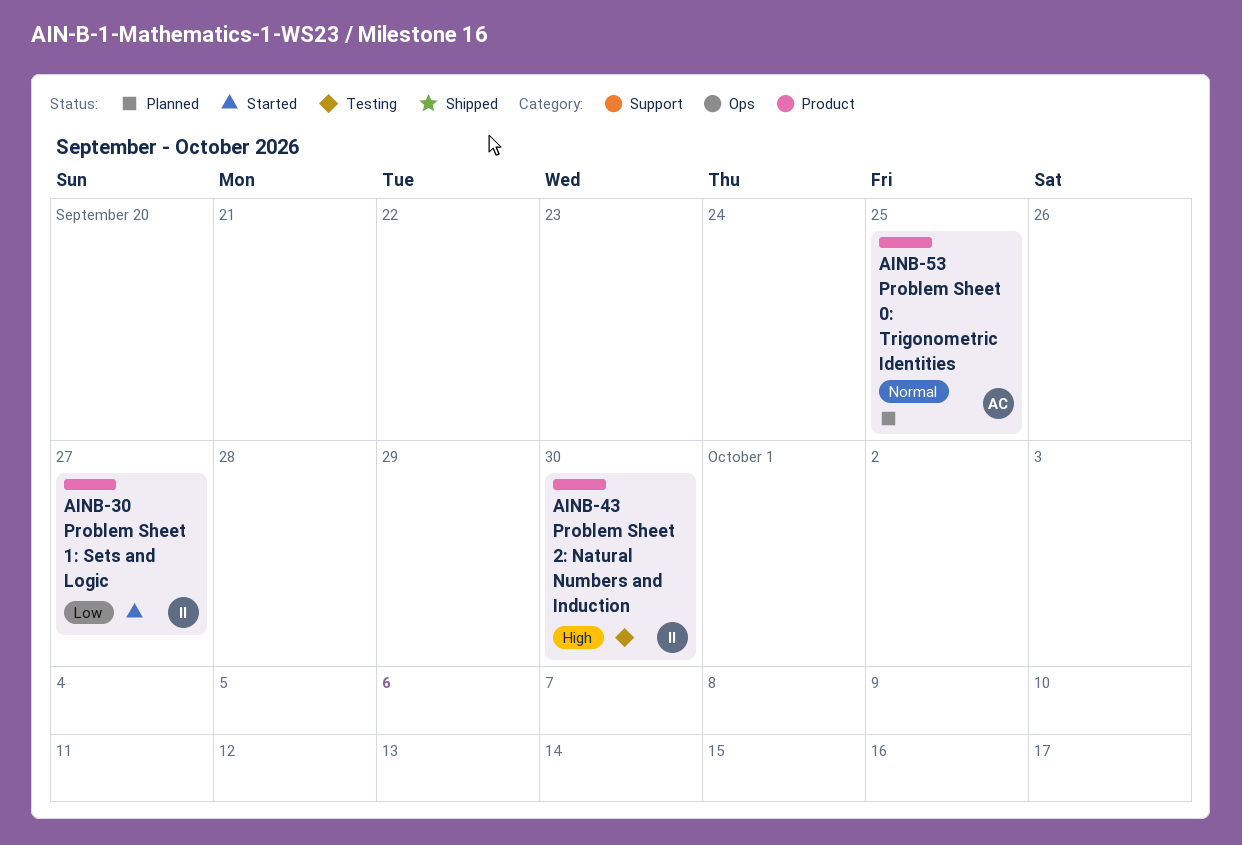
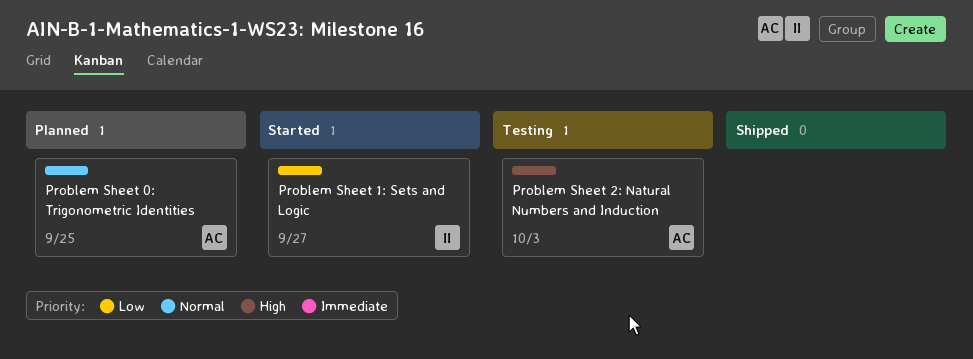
Problem Sheet 2: Natural Numbers and Induction, owner: II -> AC
Problem Sheet 2: Natural Numbers and Induction, due: Sep 30 -> Oct 3

